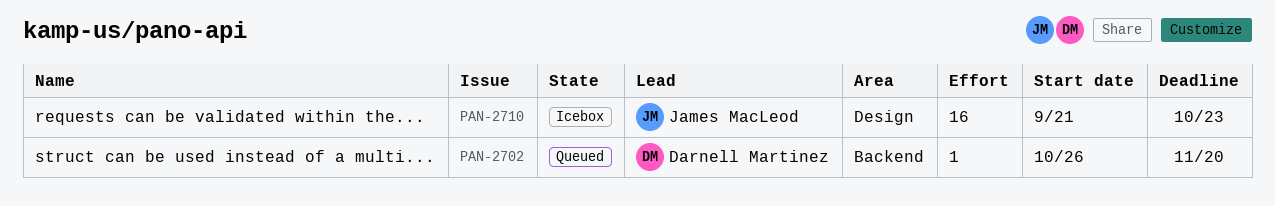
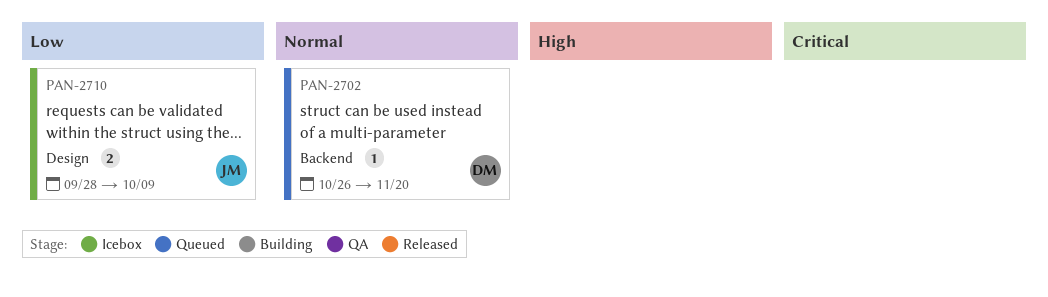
PAN-2710, estimate: 16 -> 2
PAN-2710, start: Sep 21 -> Sep 28
PAN-2710, due: Oct 23 -> Oct 9

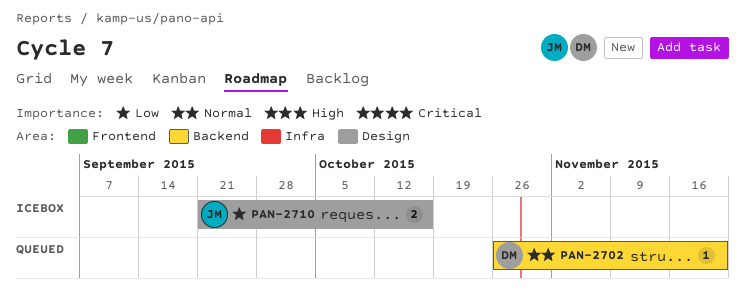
PAN-2710, start: Sep 28 -> Sep 21
PAN-2710, due: Oct 9 -> Oct 16

